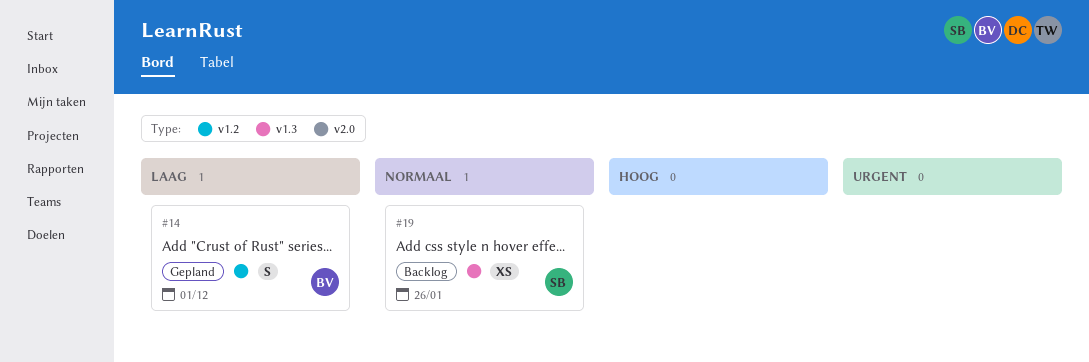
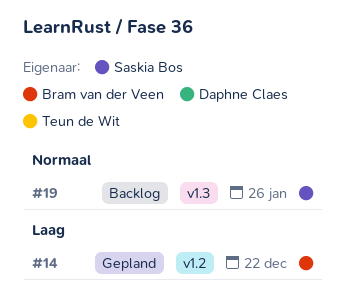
#14, due: Dec 1 -> Dec 22

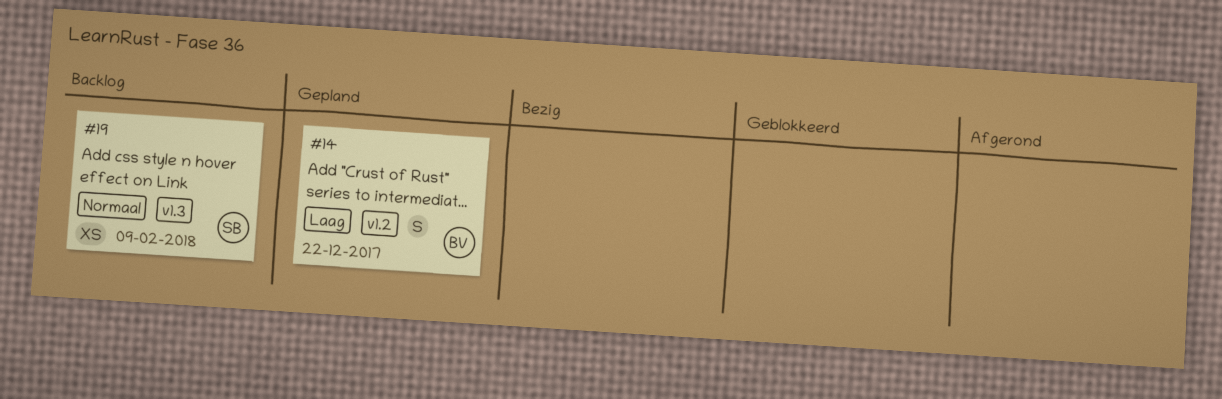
#19, due: Jan 26 -> Feb 9

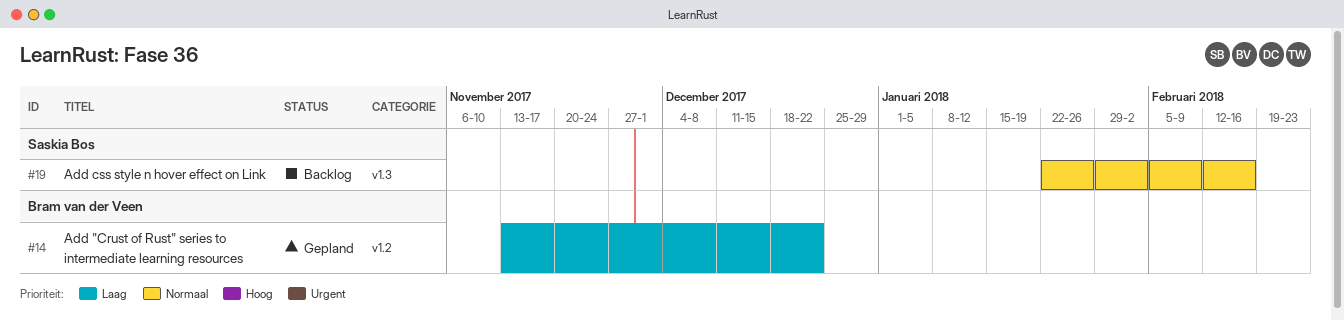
#19, due: Feb 9 -> Feb 16

